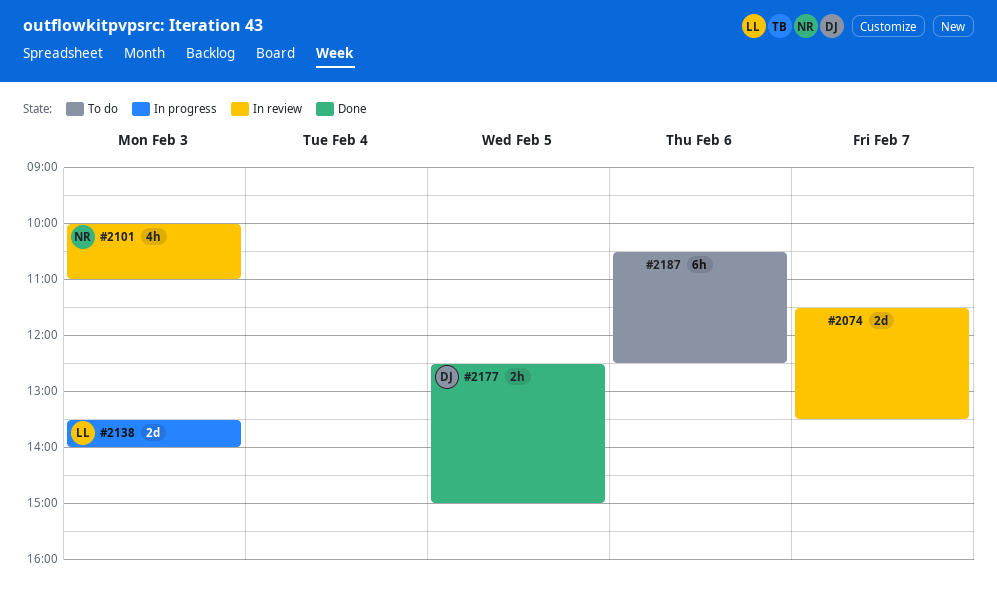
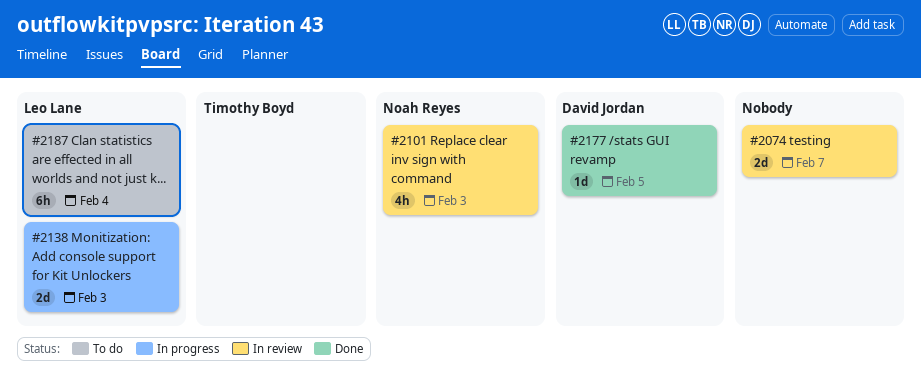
#2177, estimate: 2h -> 1d
#2187, owner: none -> Leo Lane
#2187, day: Feb 6 -> Feb 4

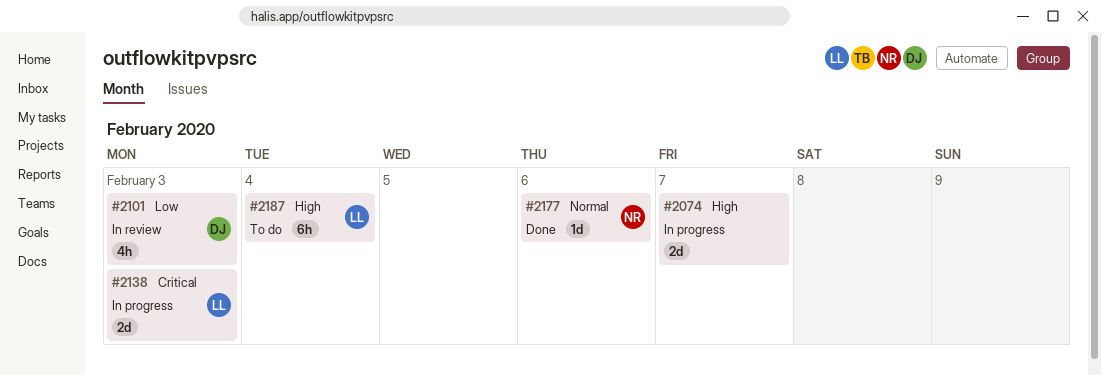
#2074, status: In review -> In progress
#2101, owner: Noah Reyes -> David Jordan
#2177, owner: David Jordan -> Noah Reyes
#2177, day: Feb 5 -> Feb 6

